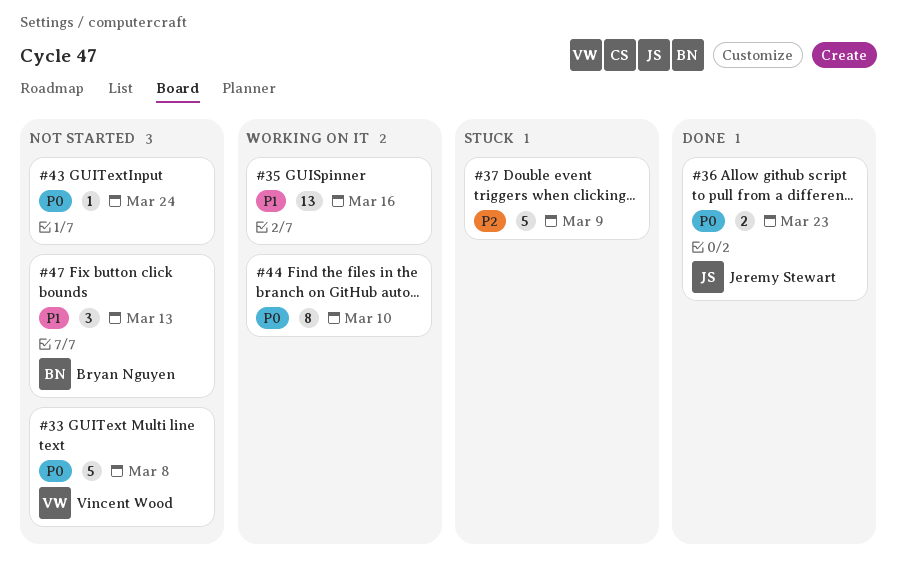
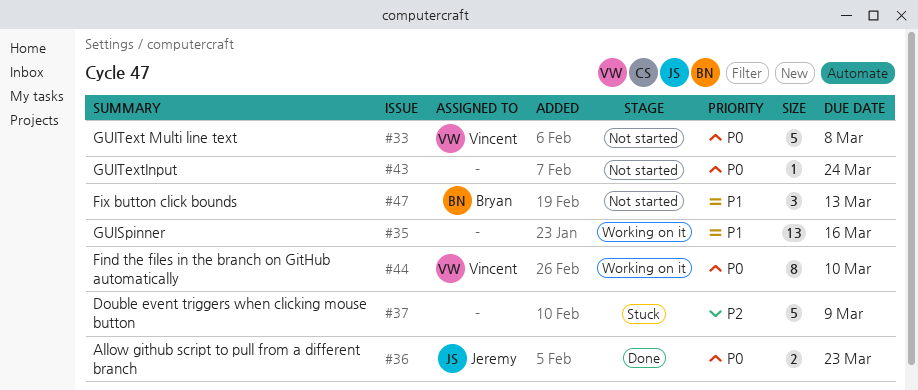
#44, owner: none -> Vincent Wood

